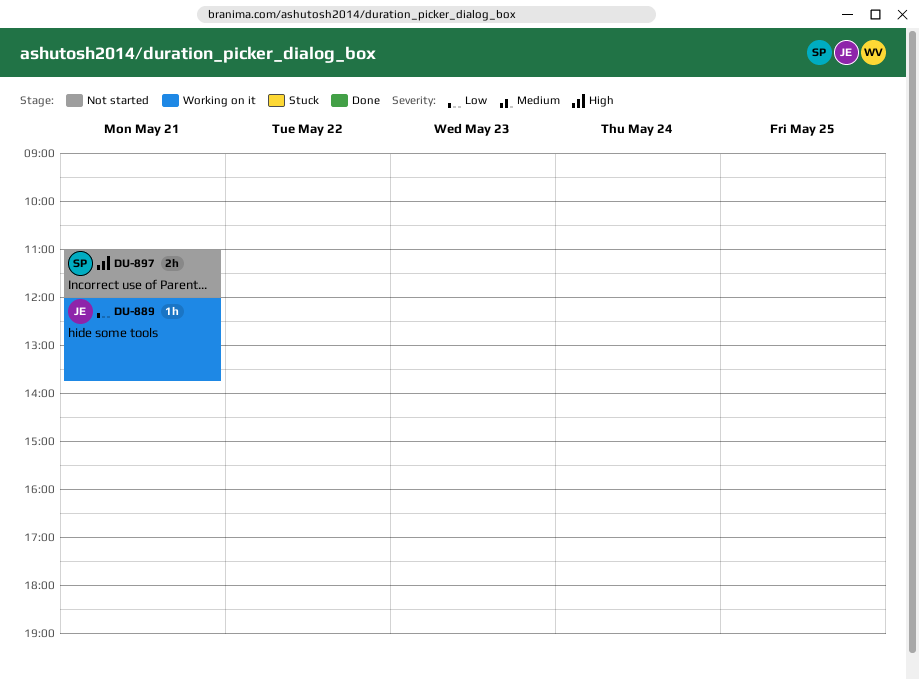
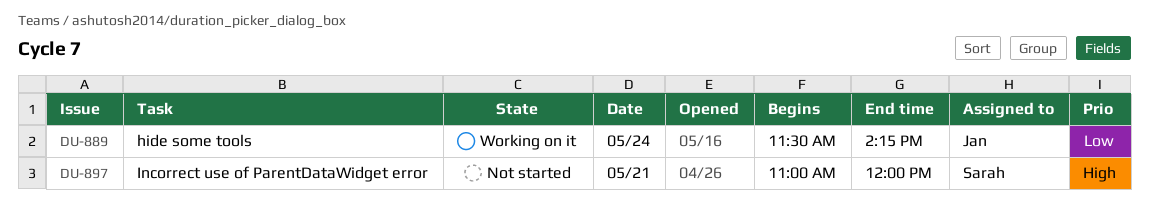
DU-889, day: May 21 -> May 24
DU-889, begins: 12:00 -> 11:30
DU-889, ends: 13:45 -> 14:15

